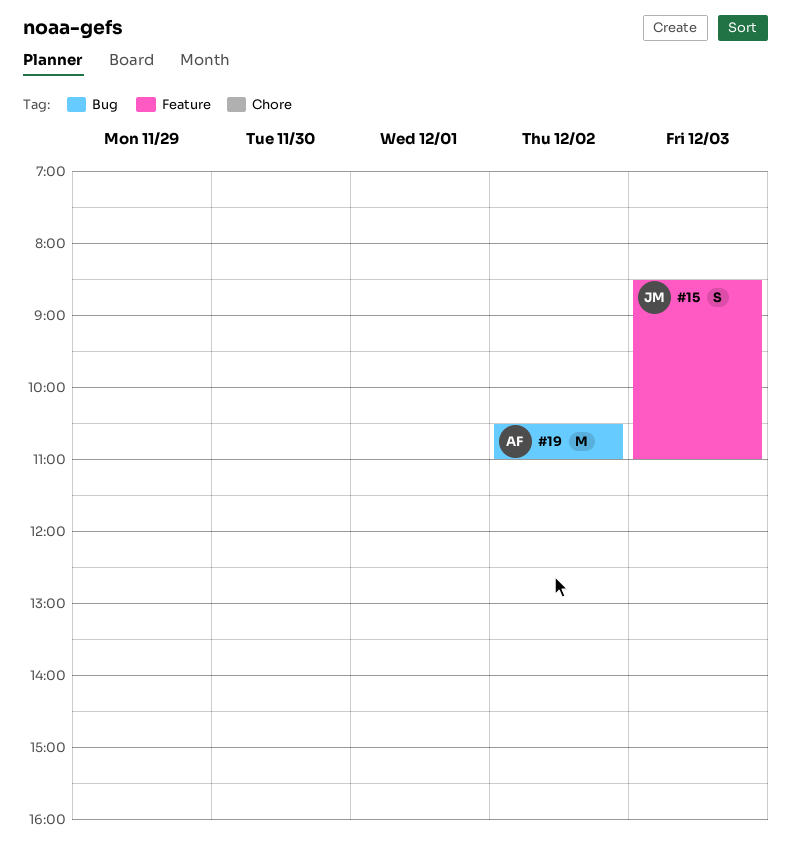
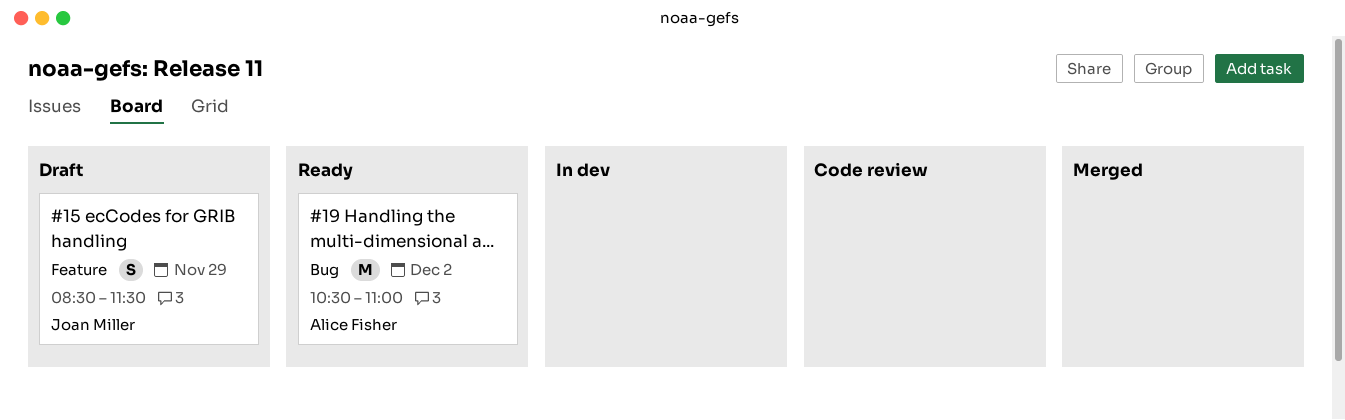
#15, day: Dec 3 -> Nov 29
#15, ends: 11:00 -> 11:30

